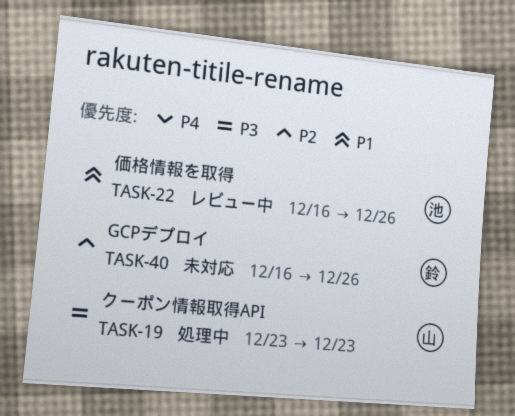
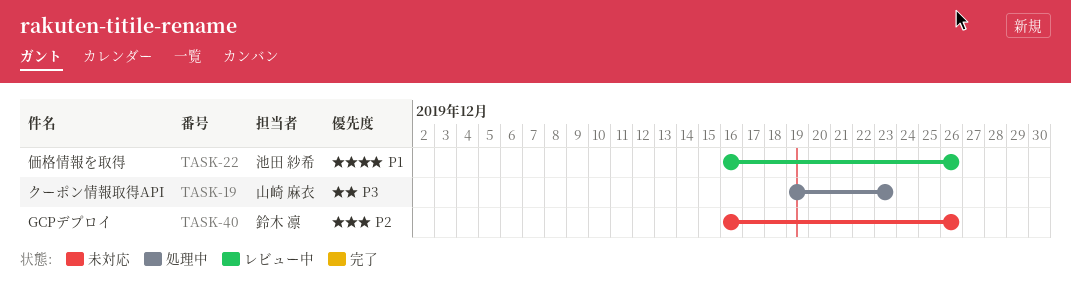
TASK-19, start: Dec 23 -> Dec 19

